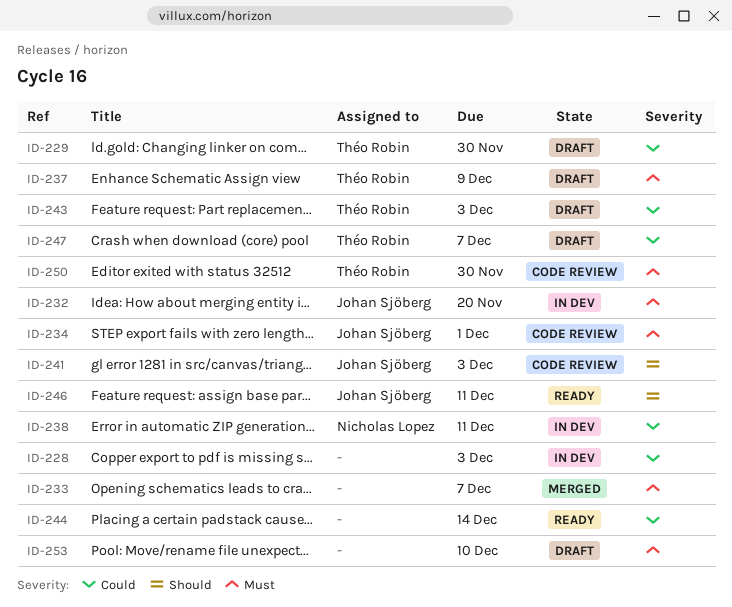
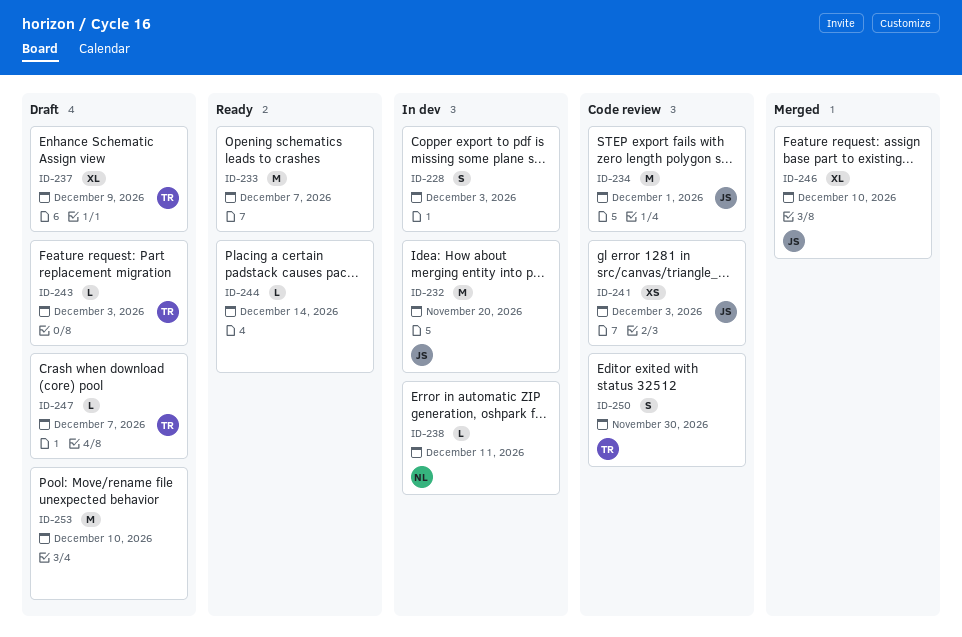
ID-229: present -> none
ID-233, status: Merged -> Ready
ID-246, status: Ready -> Merged
ID-246, due: Dec 11 -> Dec 10

